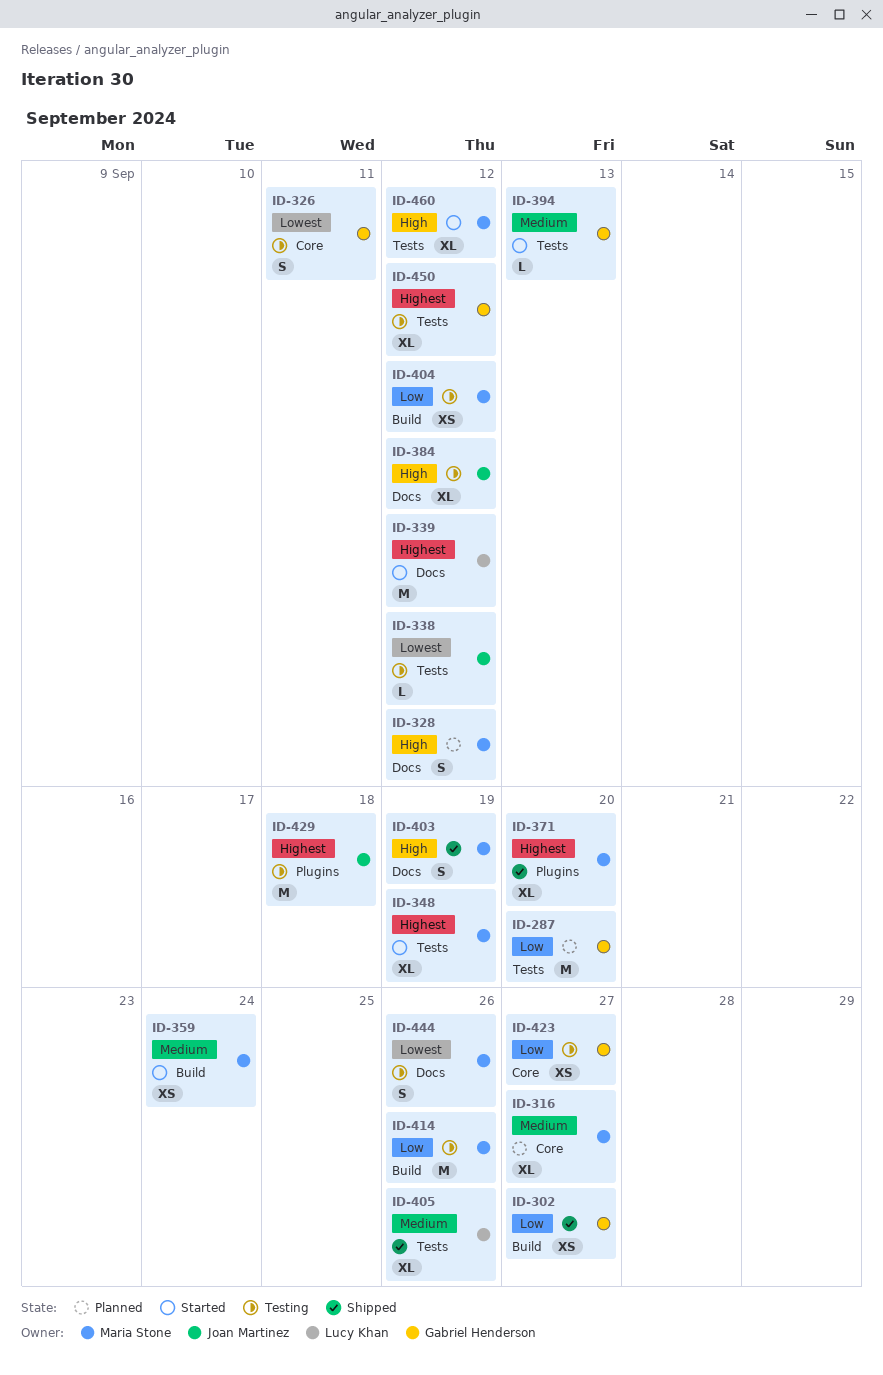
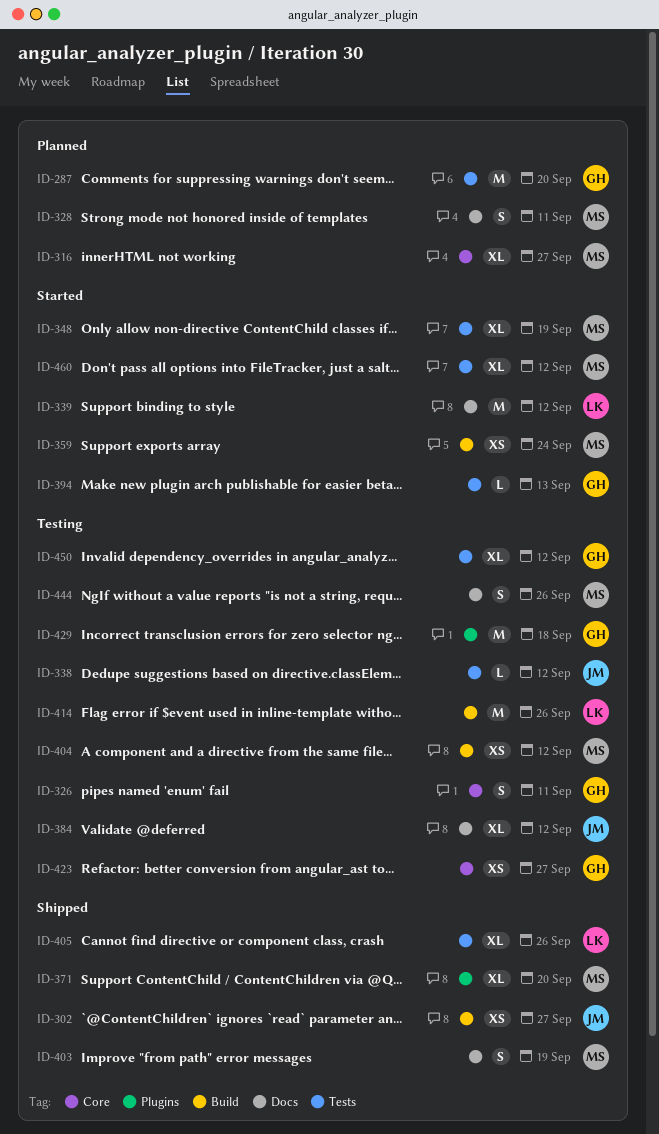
ID-302, owner: Gabriel Henderson -> Joan Martinez
ID-328, due: Sep 12 -> Sep 11
ID-414, owner: Maria Stone -> Lucy Khan
ID-429, owner: Joan Martinez -> Gabriel Henderson

